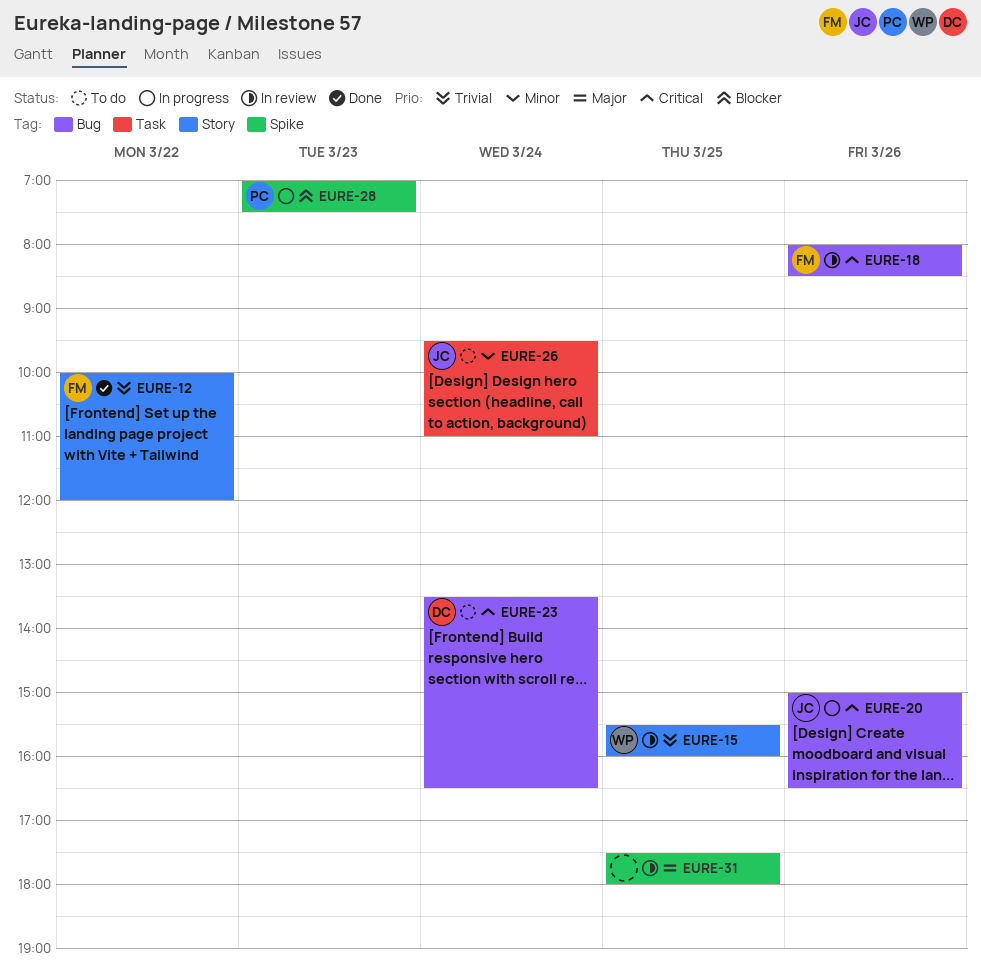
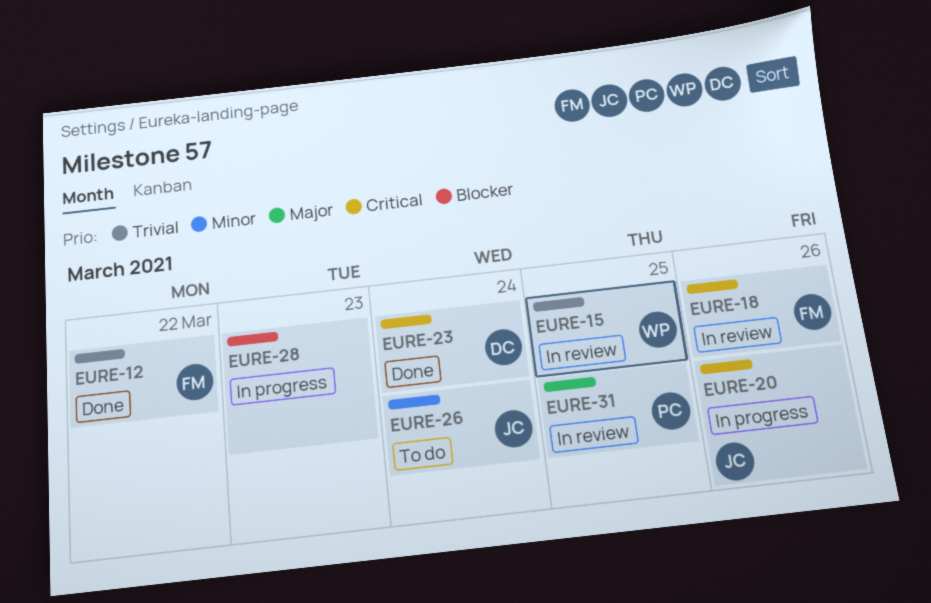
EURE-23, status: To do -> Done
EURE-28, owner: PC -> none
EURE-31, owner: none -> PC

